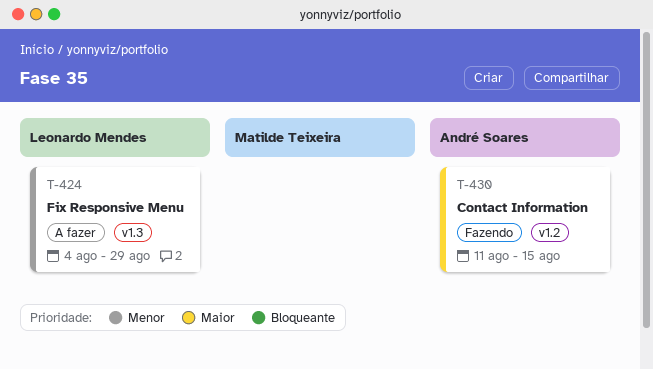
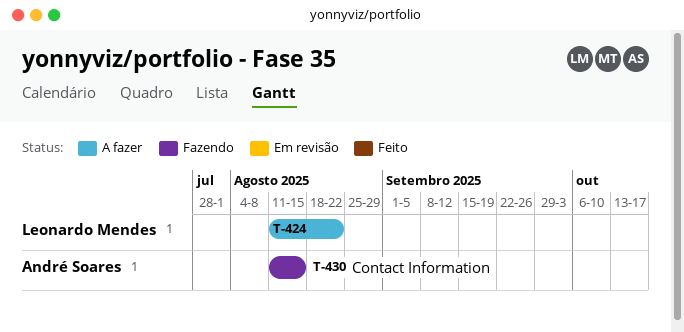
T-424, start: Aug 4 -> Aug 11
T-424, due: Aug 29 -> Aug 22

